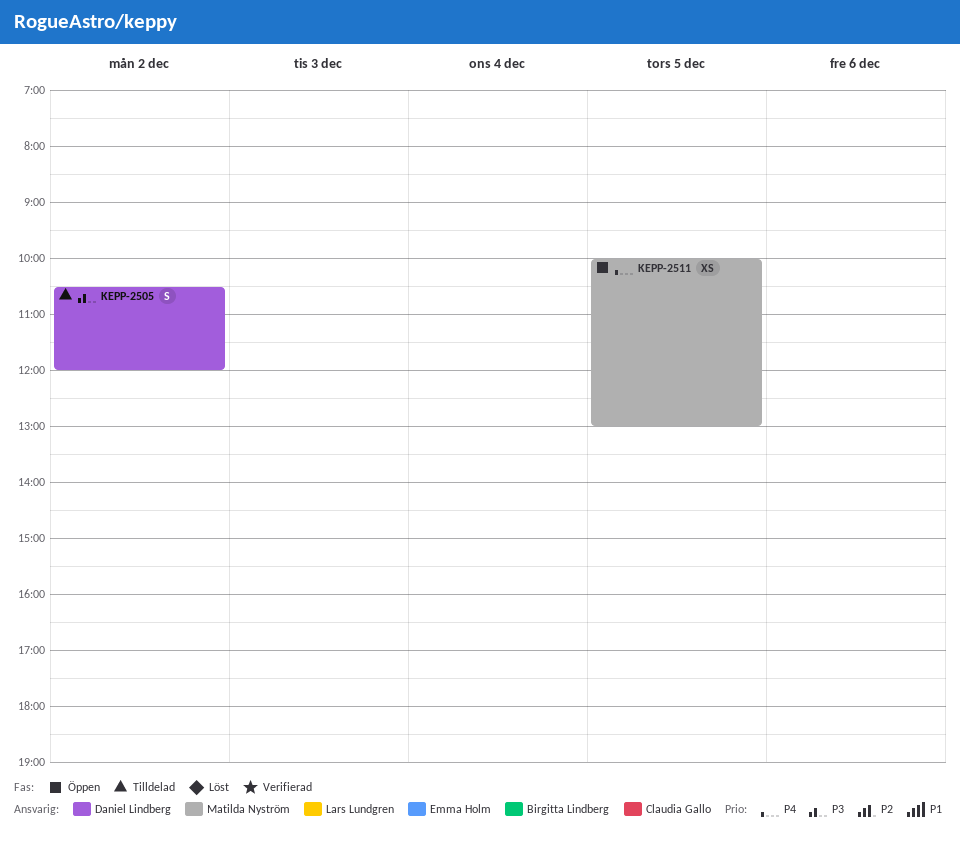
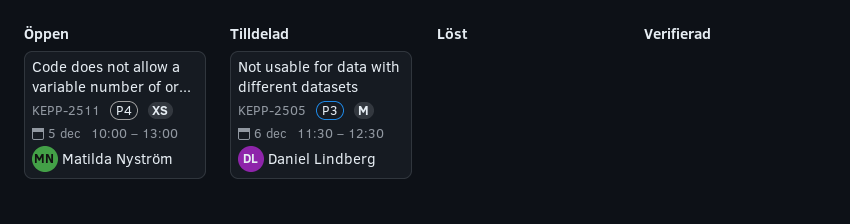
KEPP-2505, estimate: S -> M
KEPP-2505, day: Dec 2 -> Dec 6
KEPP-2505, begins: 10:30 -> 11:30
KEPP-2505, ends: 12:00 -> 12:30

